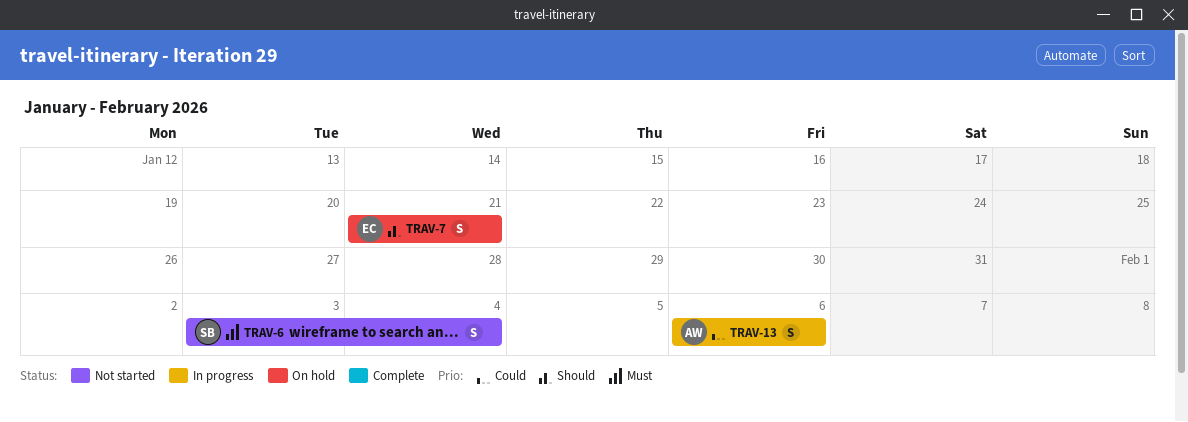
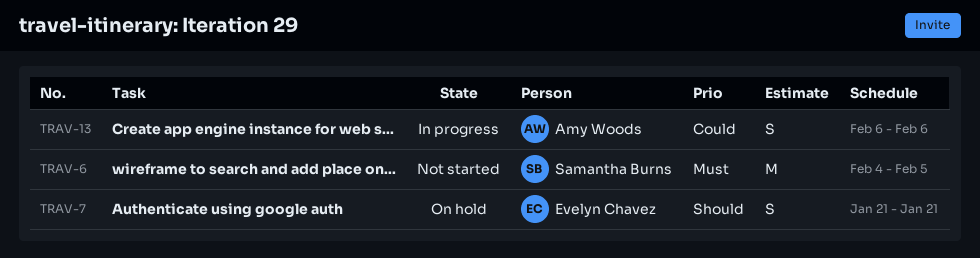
TRAV-6, estimate: S -> M
TRAV-6, start: Feb 3 -> Feb 4
TRAV-6, due: Feb 4 -> Feb 5

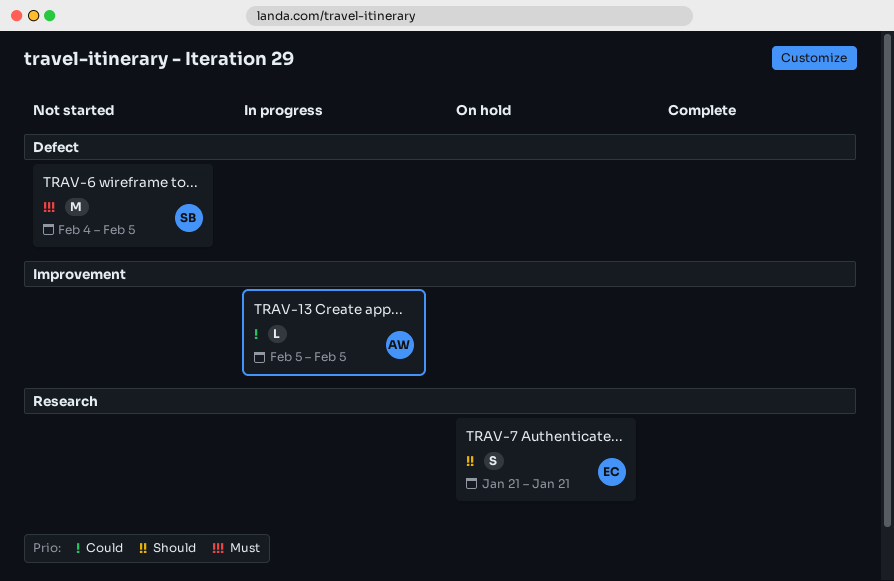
TRAV-13, estimate: S -> L
TRAV-13, start: Feb 6 -> Feb 5
TRAV-13, due: Feb 6 -> Feb 5

